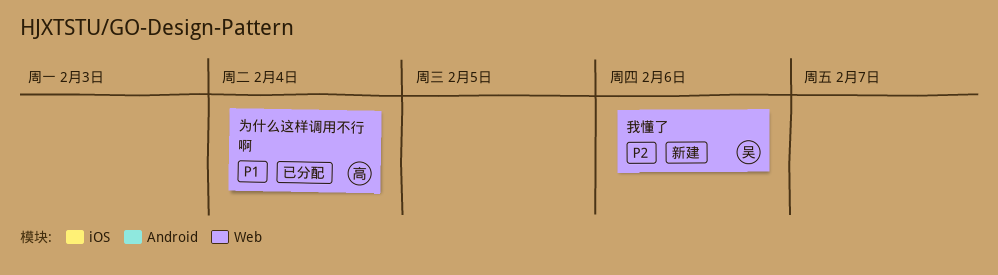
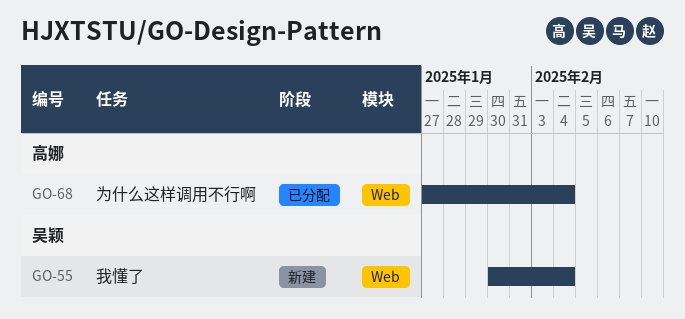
我懂了, due: Feb 6 -> Feb 4

